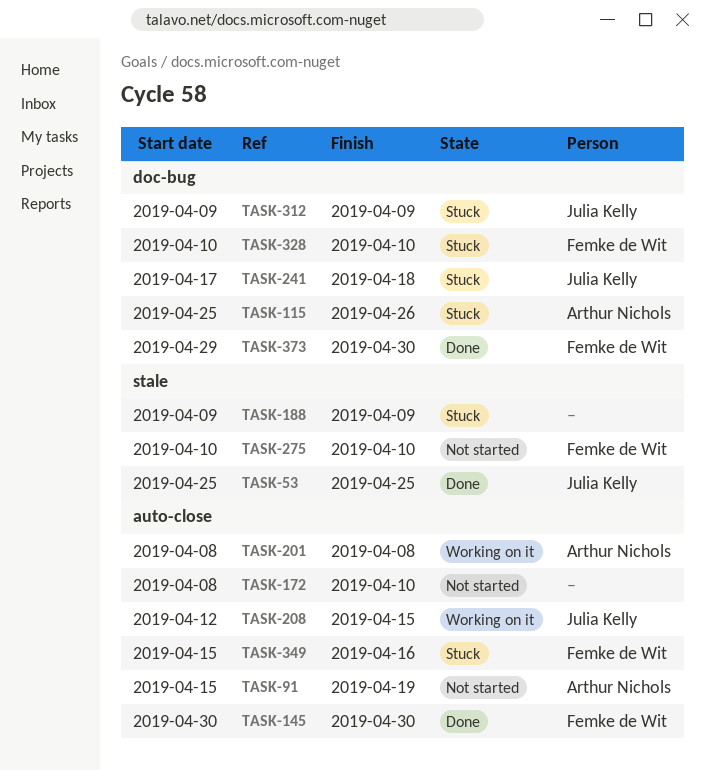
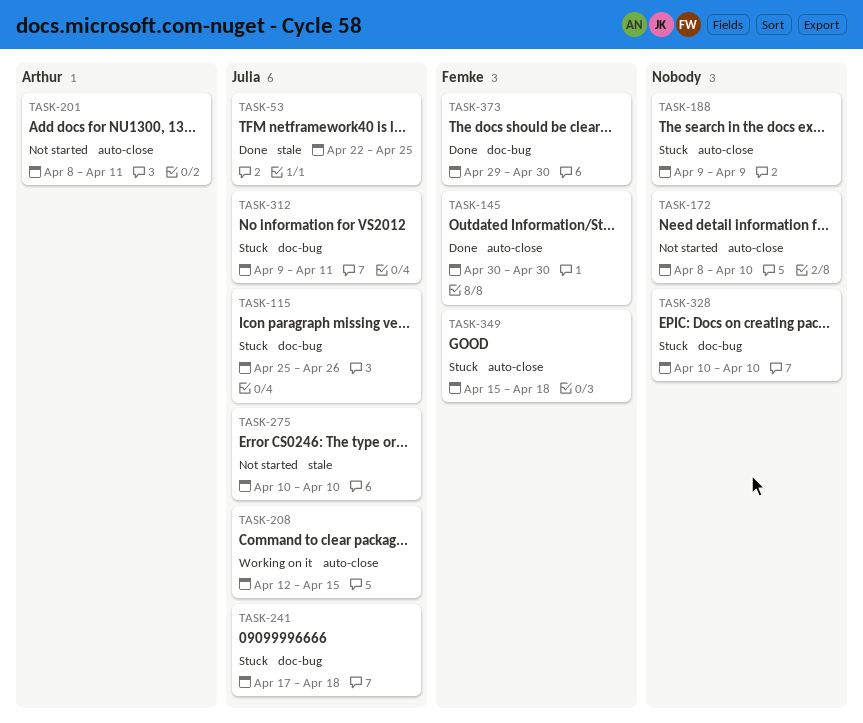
TASK-53, start: Apr 25 -> Apr 22
TASK-91: present -> none
TASK-115, owner: Arthur Nichols -> Julia Kelly
TASK-188, label: stale -> auto-close
TASK-201, status: Working on it -> Not started
TASK-201, due: Apr 8 -> Apr 11
TASK-275, owner: Femke de Wit -> Julia Kelly
TASK-312, due: Apr 9 -> Apr 11
TASK-328, owner: Femke de Wit -> none
TASK-349, due: Apr 16 -> Apr 18

